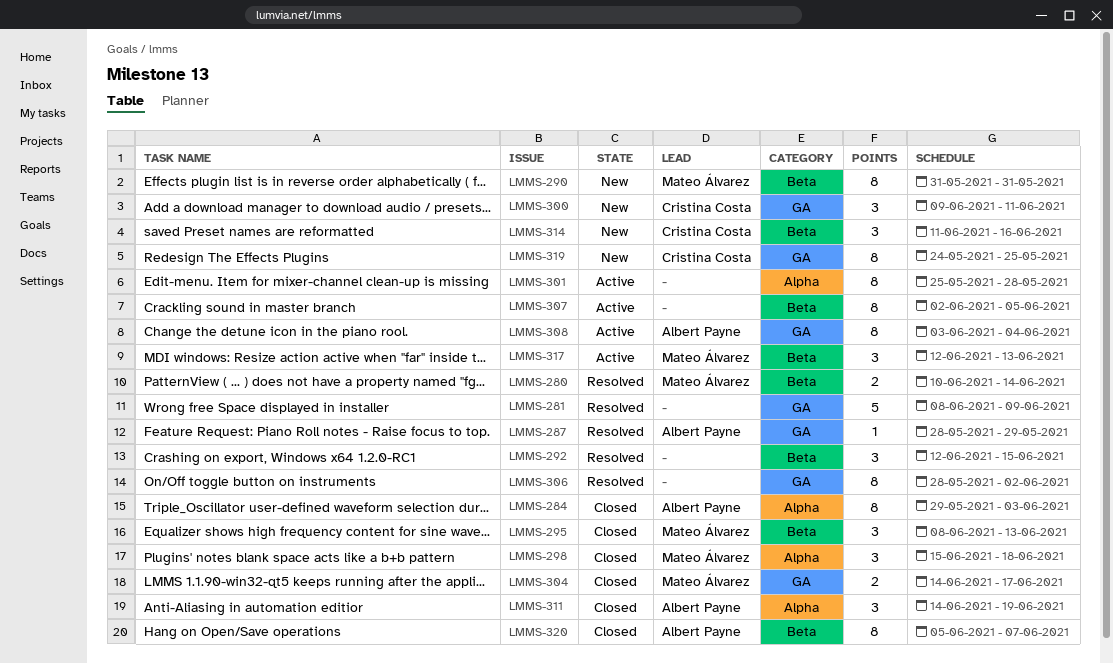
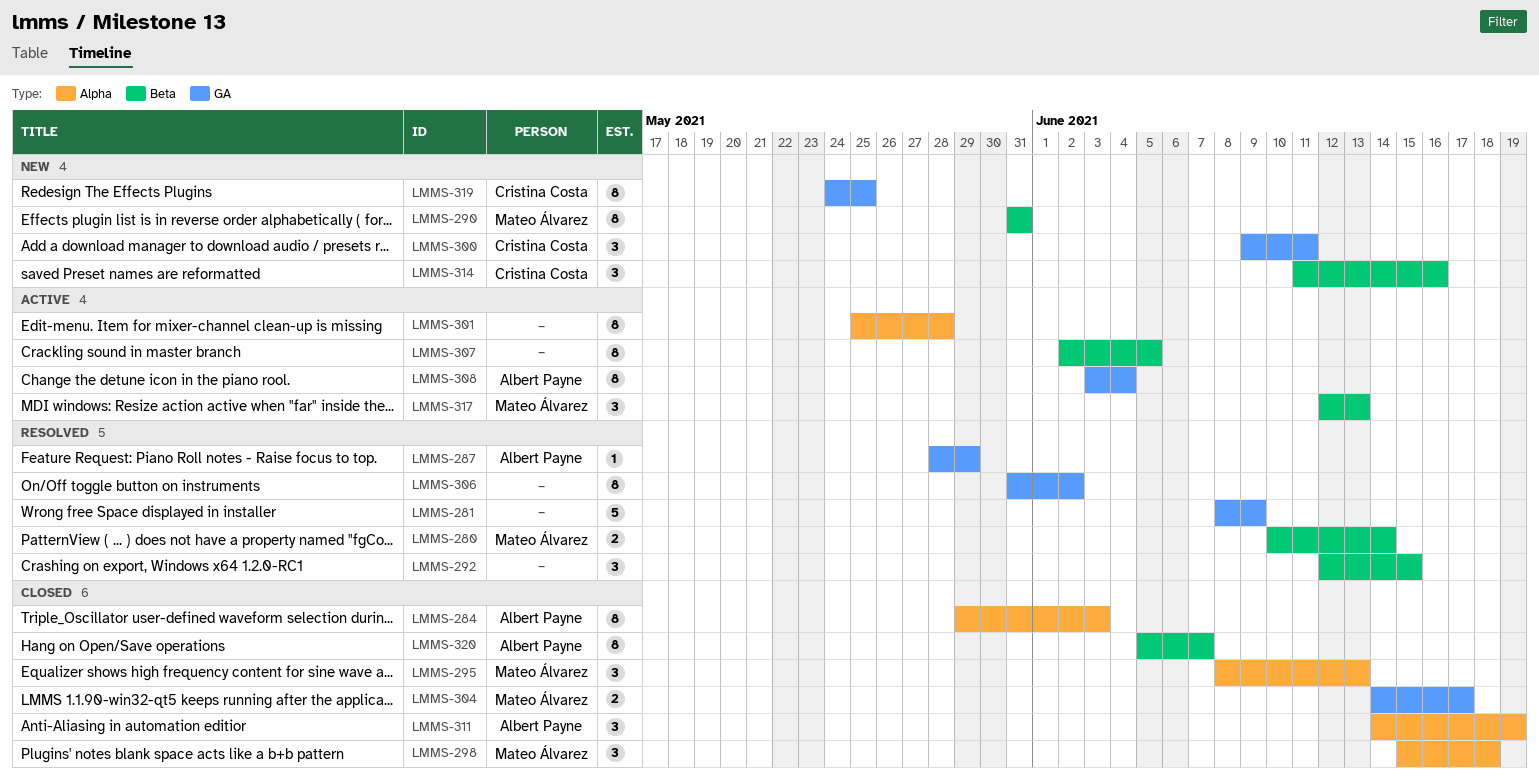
LMMS-295, label: Beta -> Alpha
LMMS-306, start: May 28 -> May 31

